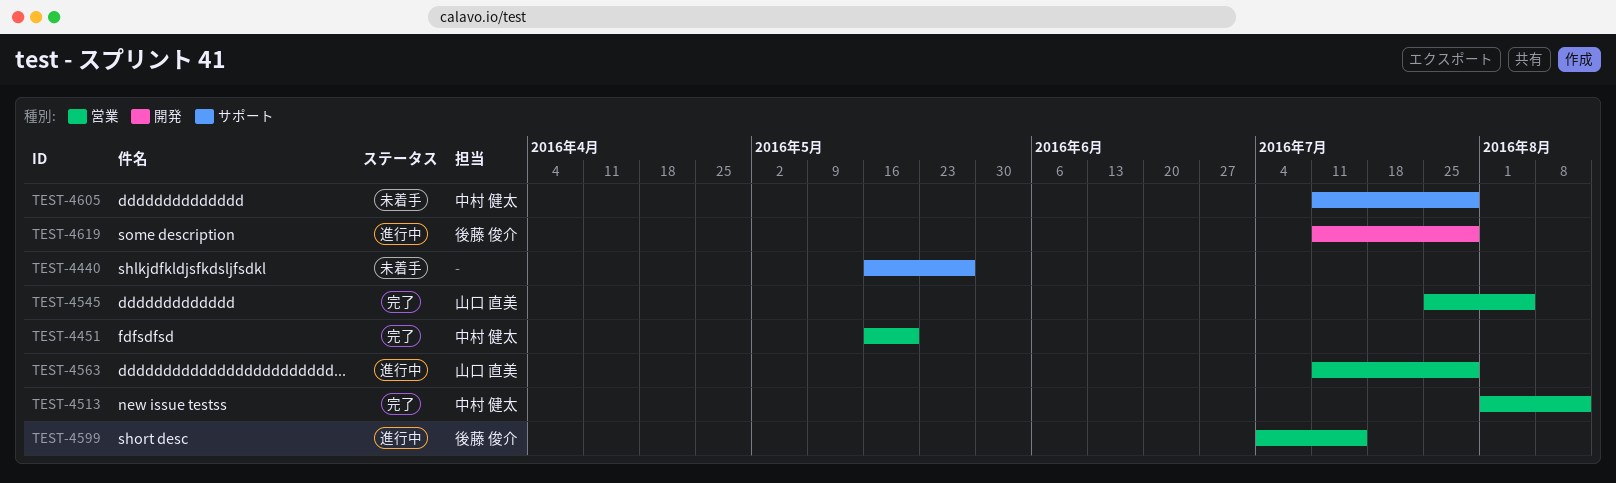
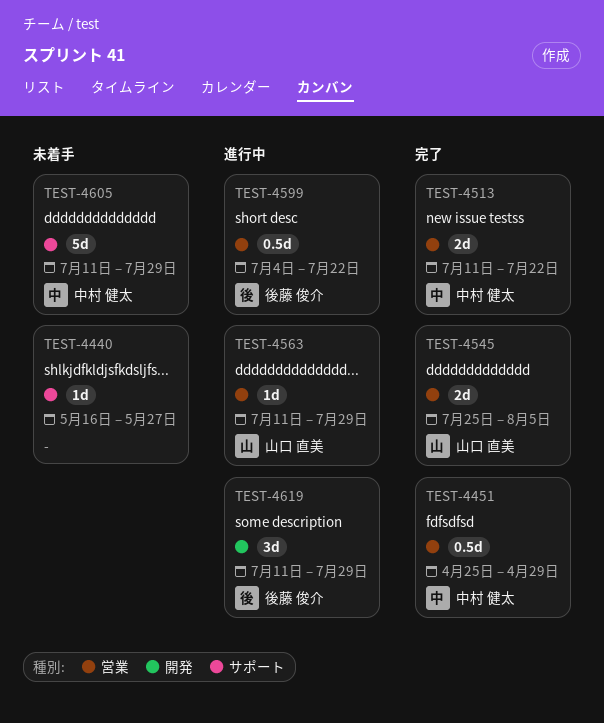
TEST-4451, start: May 16 -> Apr 25
TEST-4451, due: May 20 -> Apr 29
TEST-4513, start: Aug 1 -> Jul 11
TEST-4513, due: Aug 12 -> Jul 22
TEST-4599, due: Jul 15 -> Jul 22

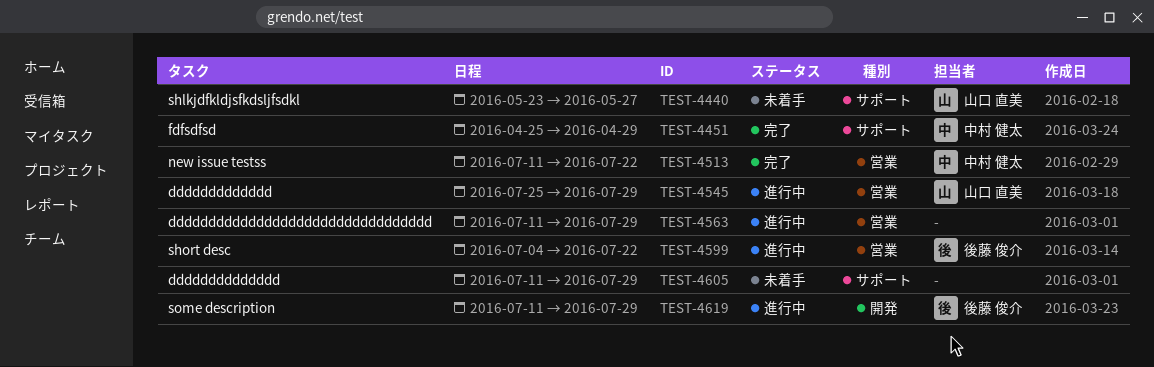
TEST-4440, owner: none -> 山口 直美
TEST-4440, start: May 16 -> May 23
TEST-4451, label: 営業 -> サポート
TEST-4545, status: 完了 -> 進行中
TEST-4545, due: Aug 5 -> Jul 29
TEST-4563, owner: 山口 直美 -> none
TEST-4605, owner: 中村 健太 -> none

